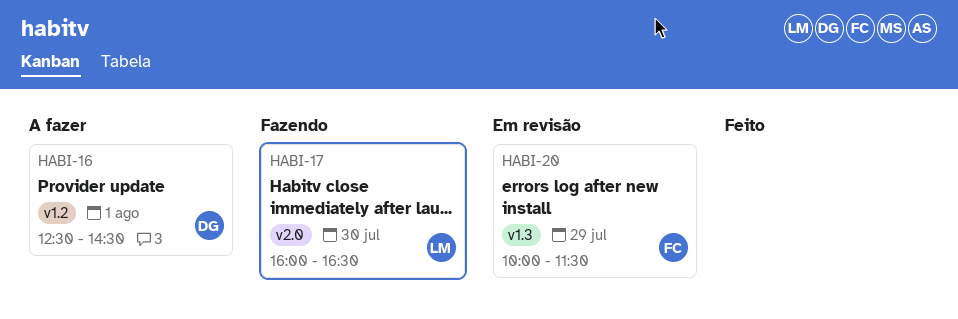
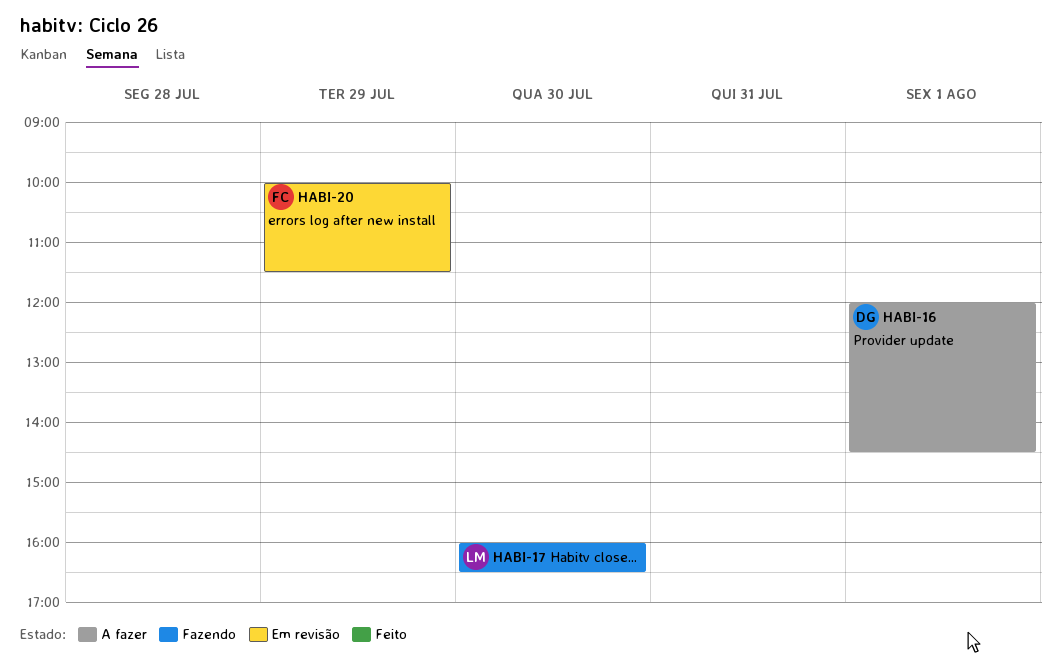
HABI-16, begins: 12:30 -> 12:00

